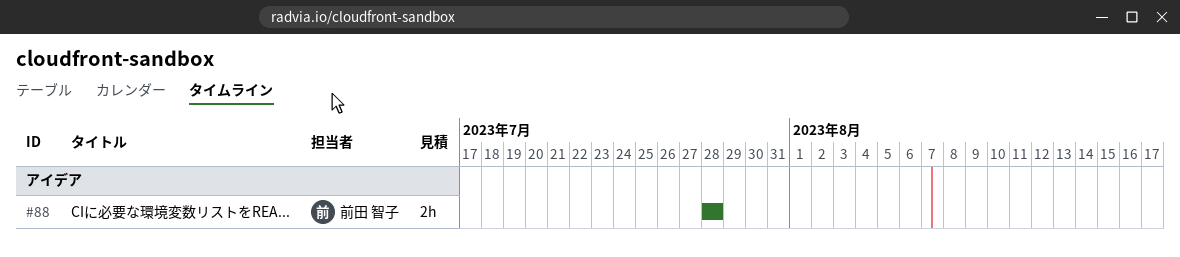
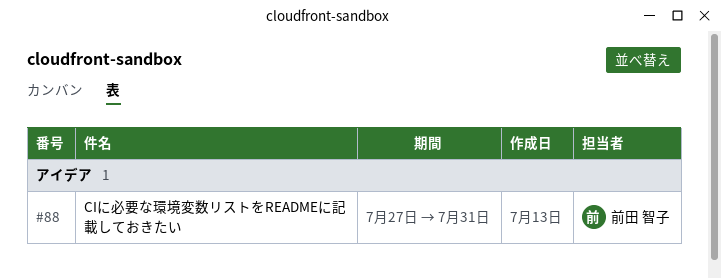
#88, start: Jul 28 -> Jul 27
#88, due: Jul 28 -> Jul 31

